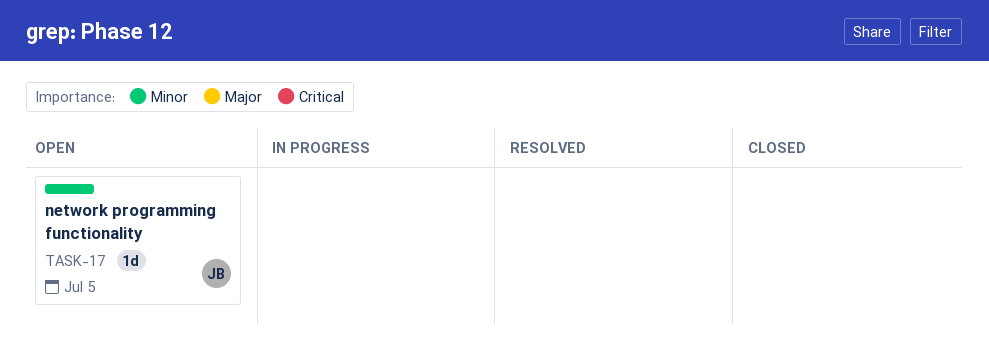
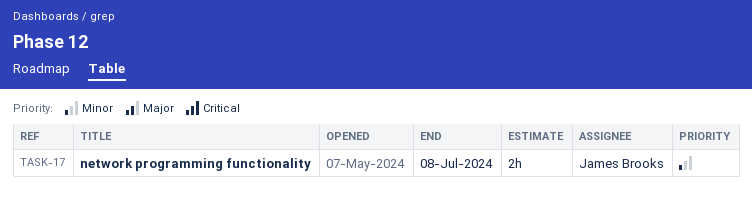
TASK-17, estimate: 1d -> 2h
TASK-17, due: Jul 5 -> Jul 8

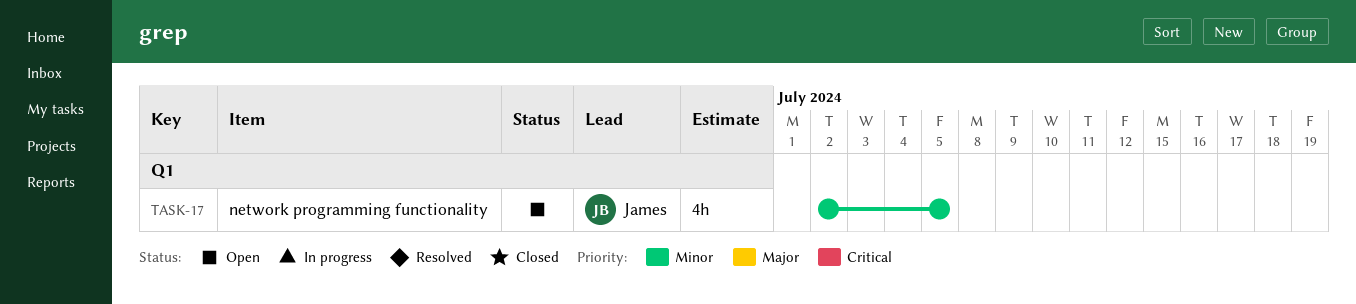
TASK-17, estimate: 2h -> 4h
TASK-17, due: Jul 8 -> Jul 5

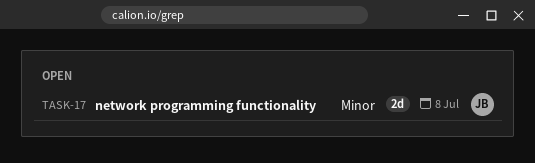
TASK-17, estimate: 4h -> 2d
TASK-17, due: Jul 5 -> Jul 8

